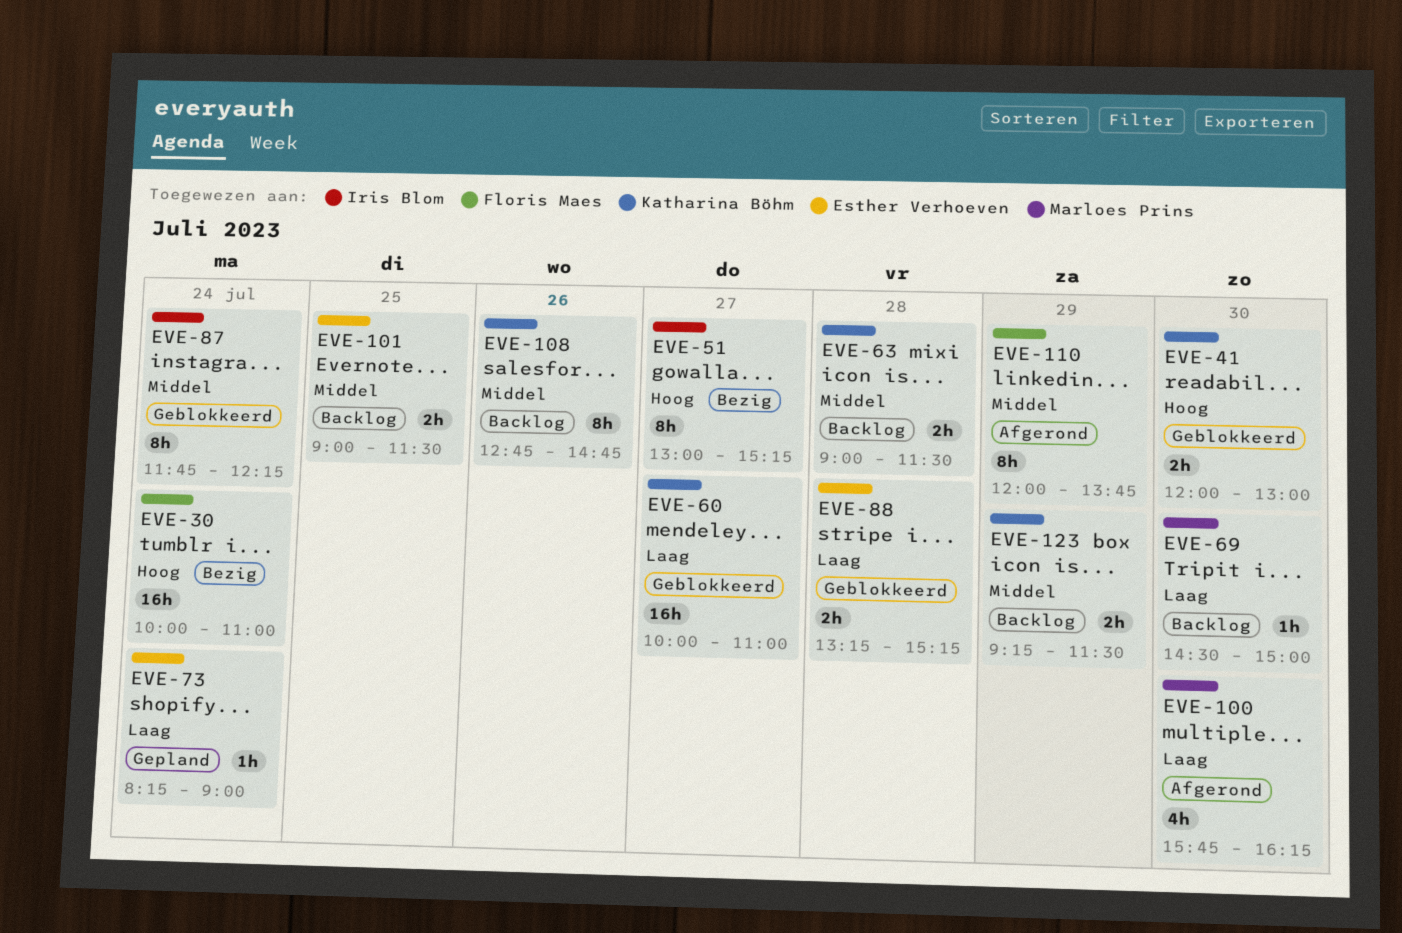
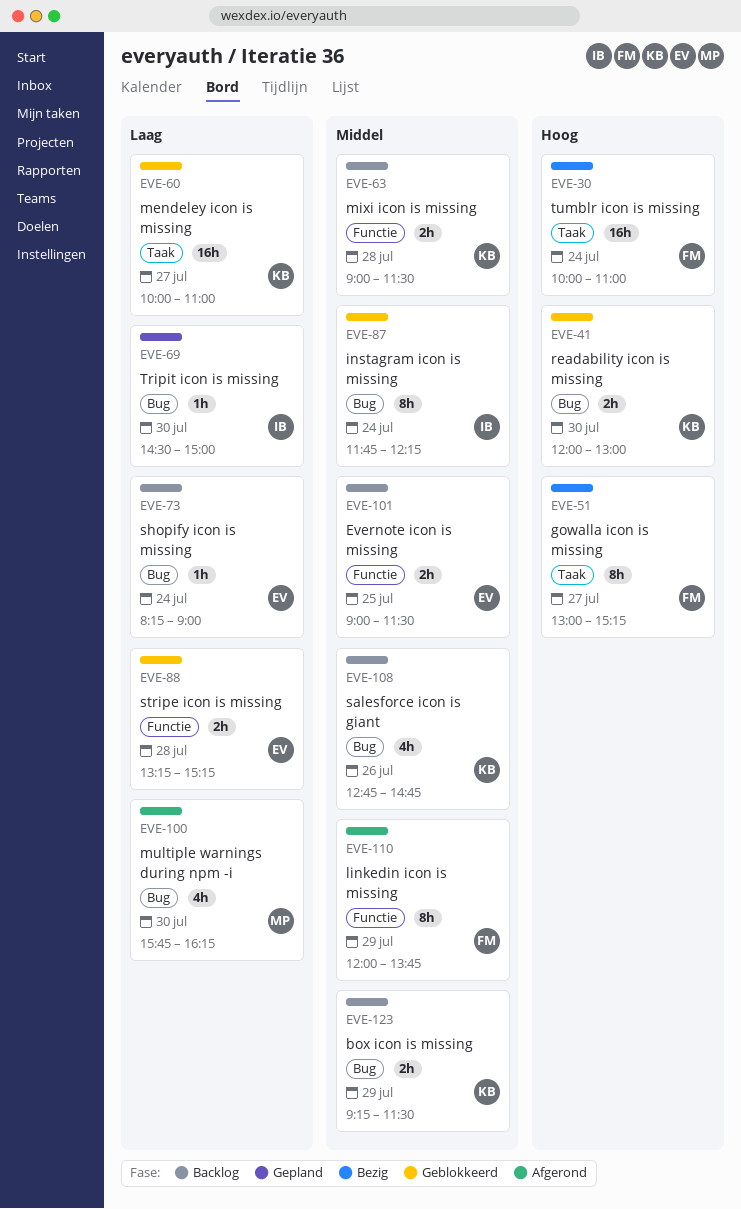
EVE-51, owner: Iris Blom -> Floris Maes
EVE-69, status: Backlog -> Gepland
EVE-69, owner: Marloes Prins -> Iris Blom
EVE-73, status: Gepland -> Backlog
EVE-108, estimate: 8h -> 4h

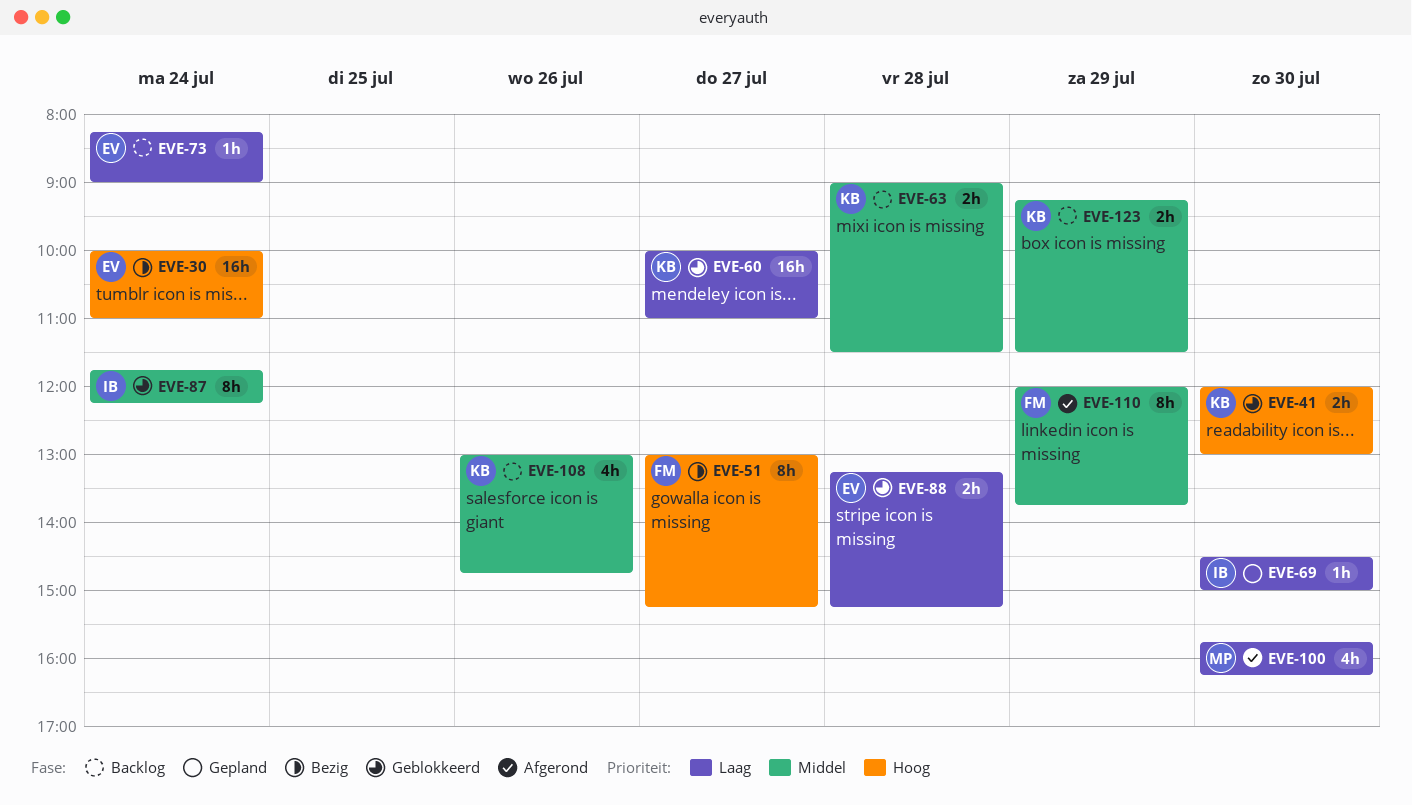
EVE-30, owner: FM -> EV
EVE-101: present -> none
EVE-108, begins: 12:45 -> 13:00

